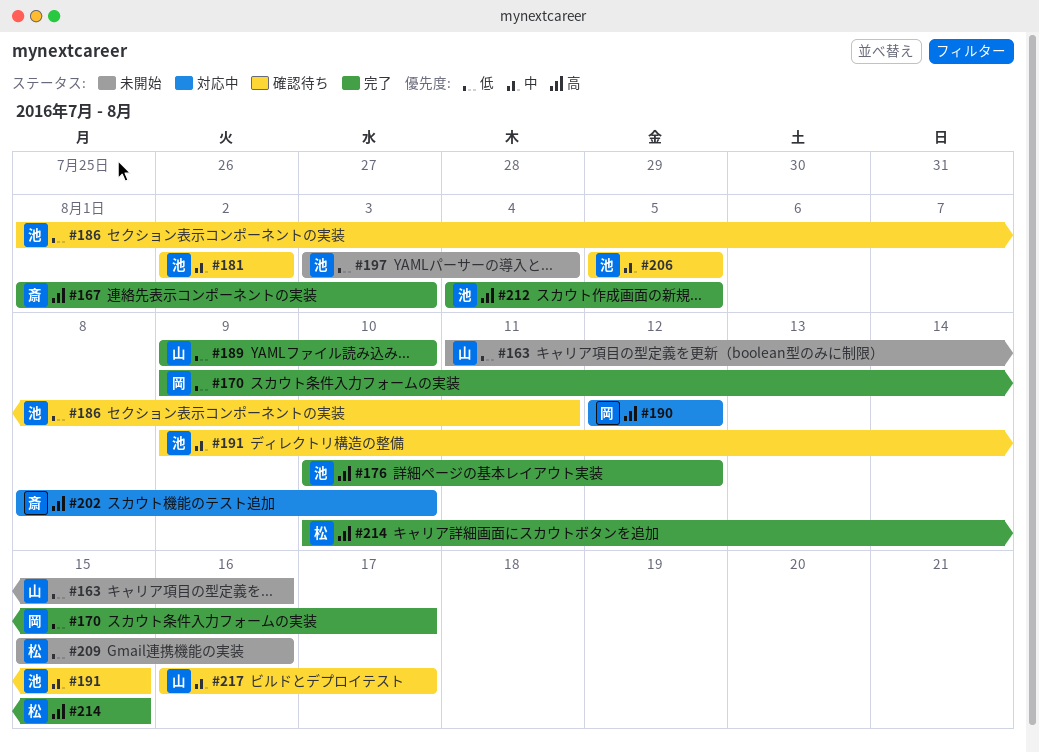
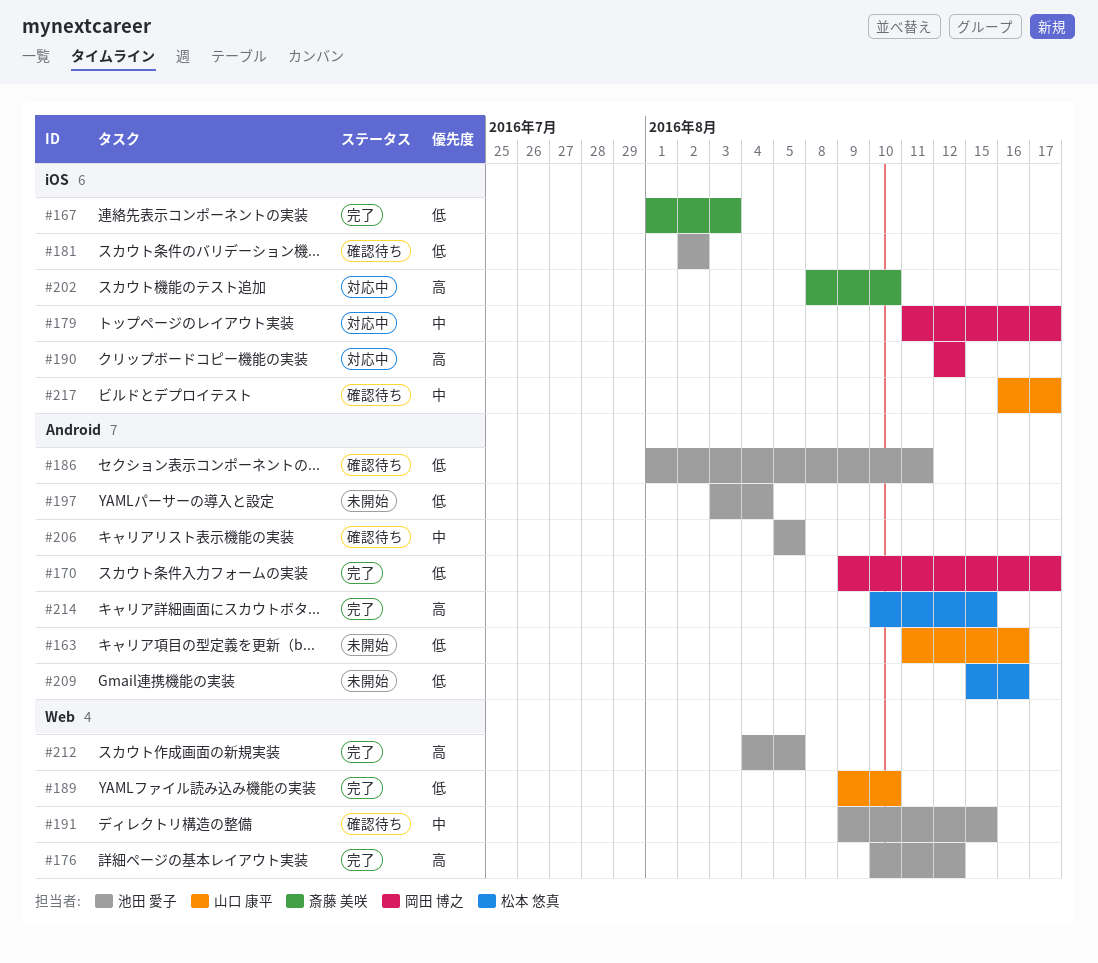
#167, priority: 高 -> 低
#179: none -> present
#181, priority: 中 -> 低

